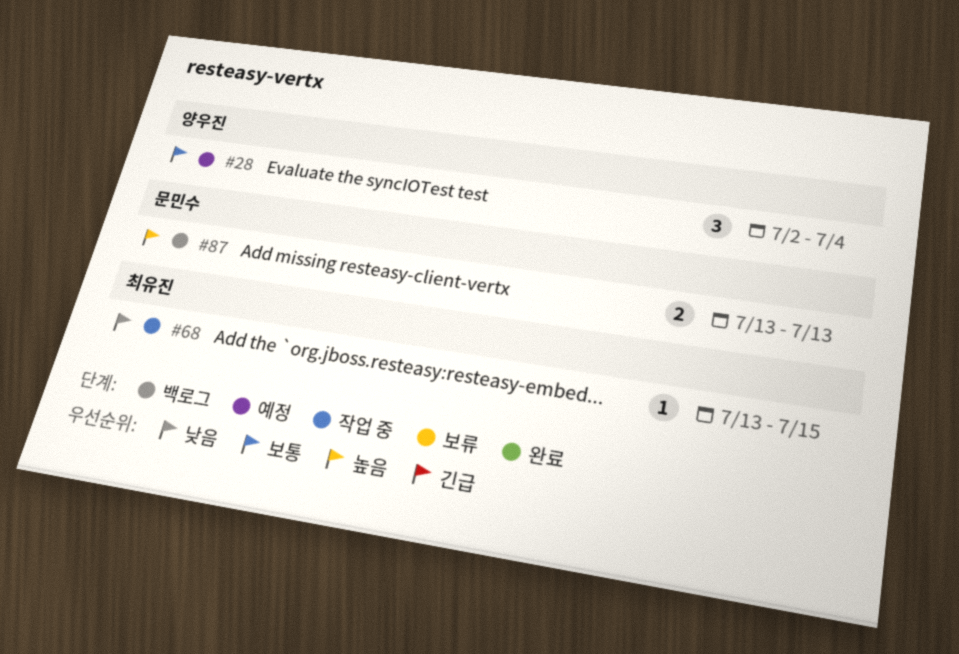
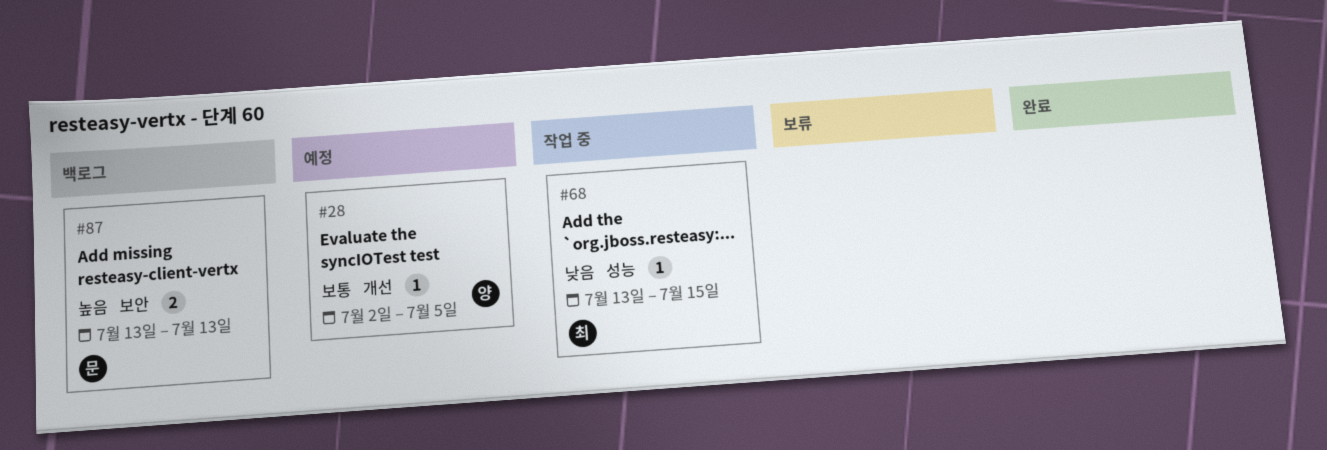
#28, estimate: 3 -> 1
#28, due: Jul 4 -> Jul 5

